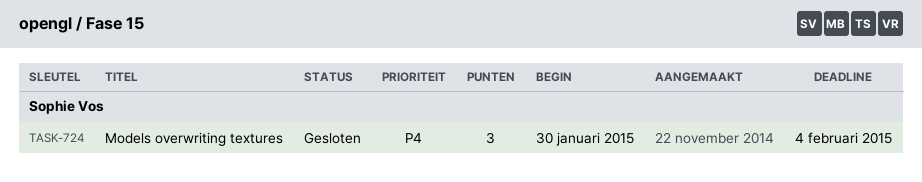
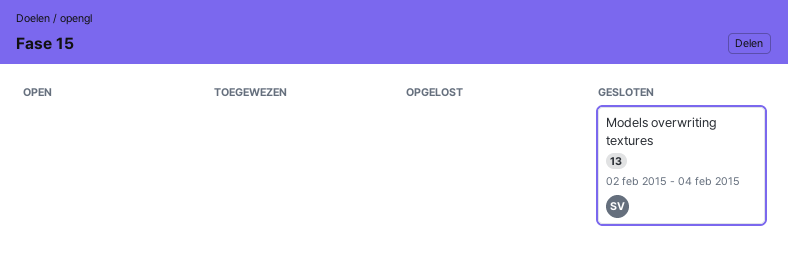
Models overwriting textures, estimate: 3 -> 13
Models overwriting textures, start: Jan 30 -> Feb 2

